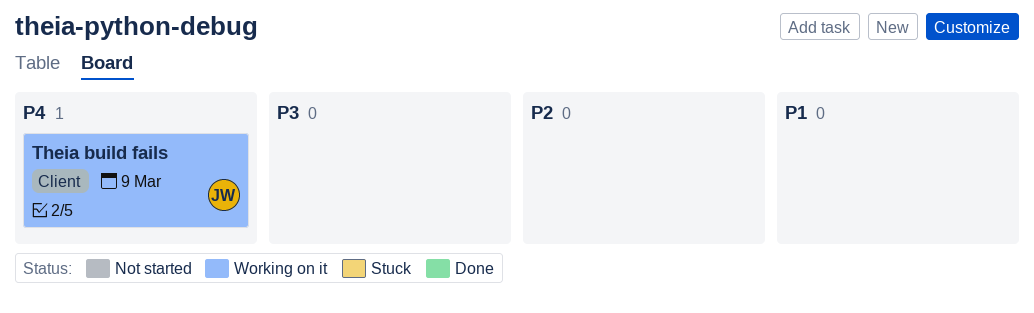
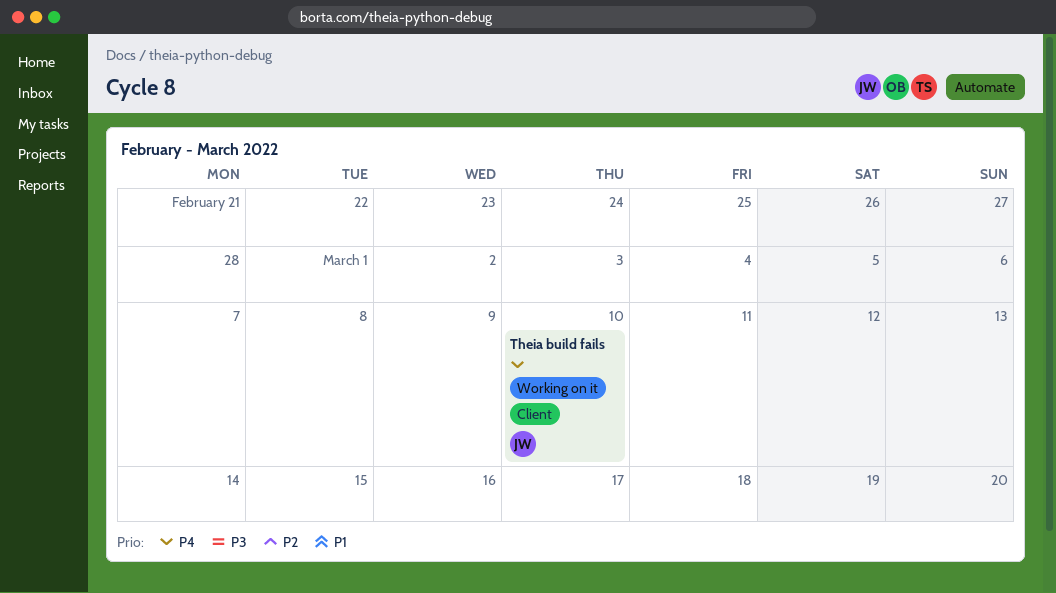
Theia build fails, due: Mar 9 -> Mar 10

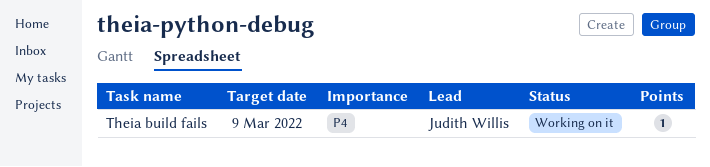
Theia build fails, due: Mar 10 -> Mar 9

